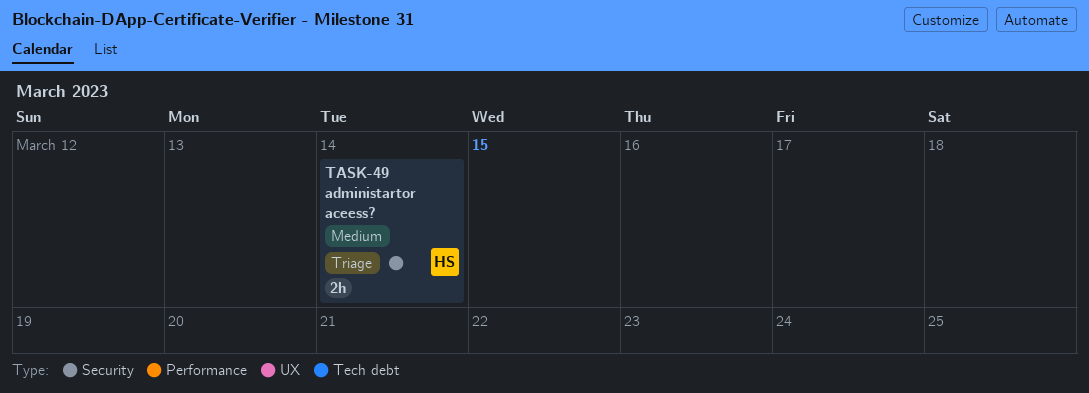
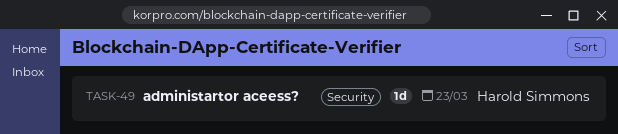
TASK-49, estimate: 2h -> 1d
TASK-49, due: Mar 14 -> Mar 23

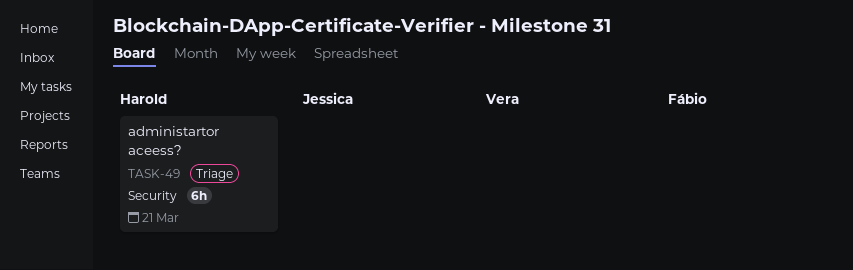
TASK-49, estimate: 1d -> 6h
TASK-49, due: Mar 23 -> Mar 21

